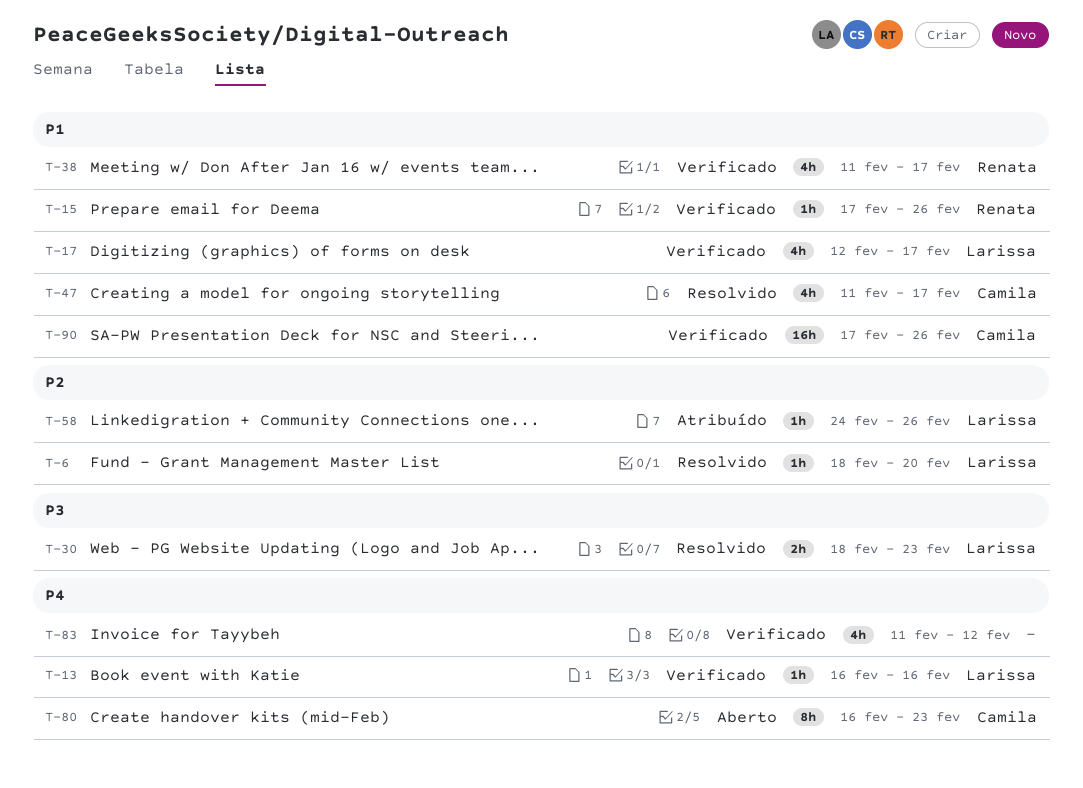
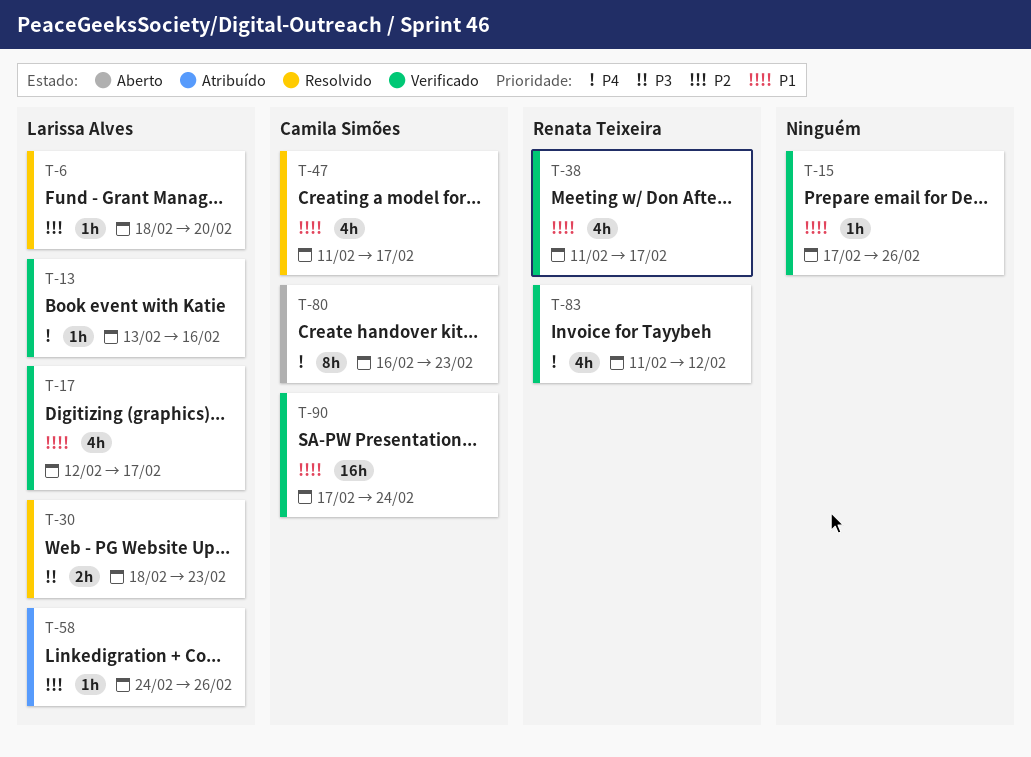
T-13, start: Feb 16 -> Feb 13
T-15, owner: Renata Teixeira -> none
T-83, owner: none -> Renata Teixeira
T-90, due: Feb 26 -> Feb 24

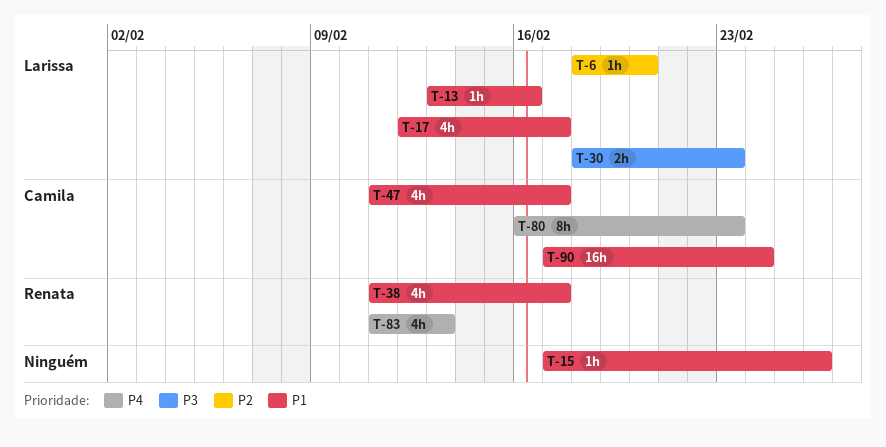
T-13, priority: P4 -> P1
T-58: present -> none
T-83, due: Feb 12 -> Feb 13

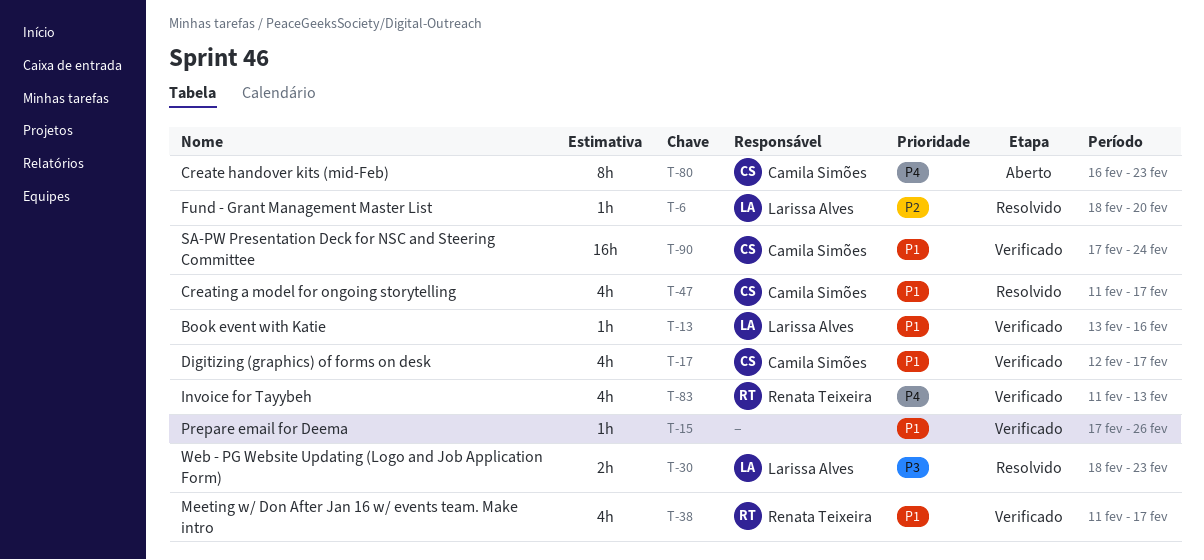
T-17, owner: Larissa Alves -> Camila Simões

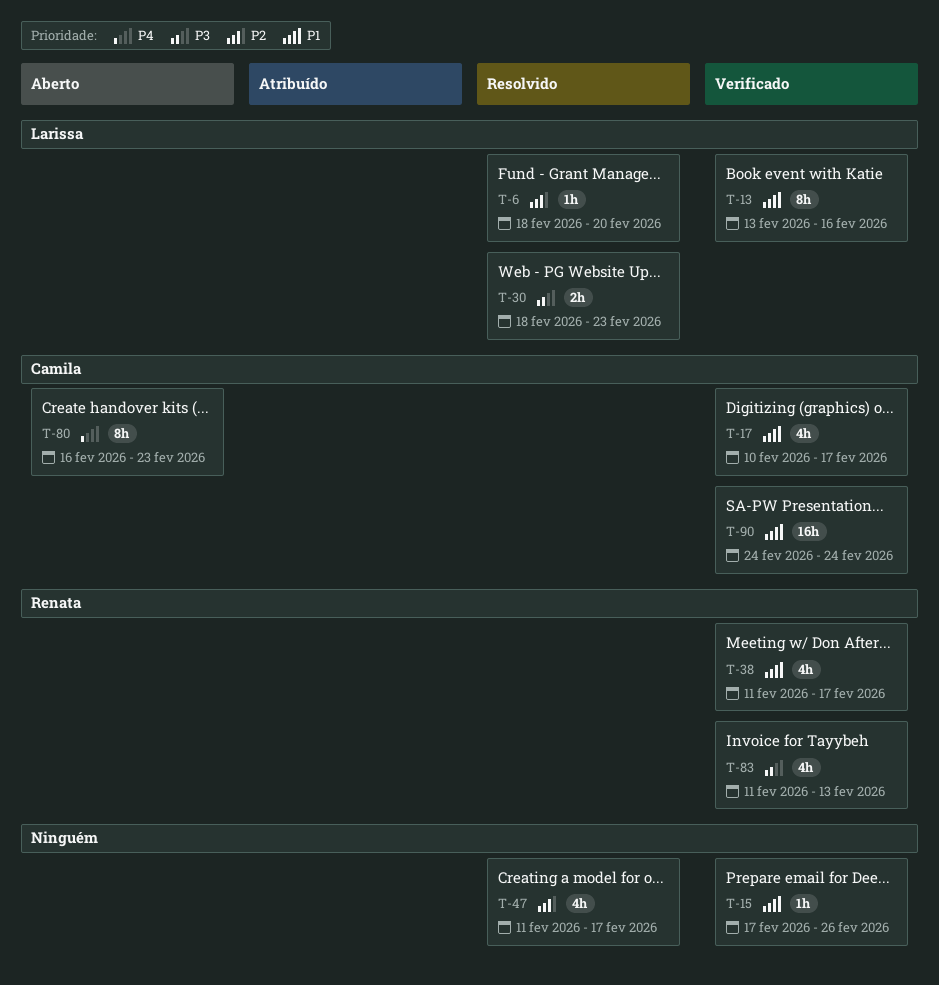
T-13, estimate: 1h -> 8h
T-17, start: Feb 12 -> Feb 10
T-47, owner: Camila Simões -> none
T-47, priority: P1 -> P2
T-83, priority: P4 -> P3
T-90, start: Feb 17 -> Feb 24

